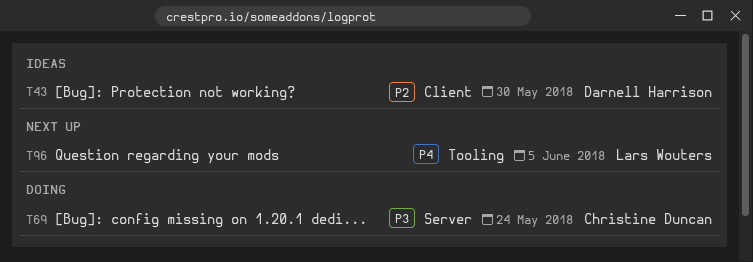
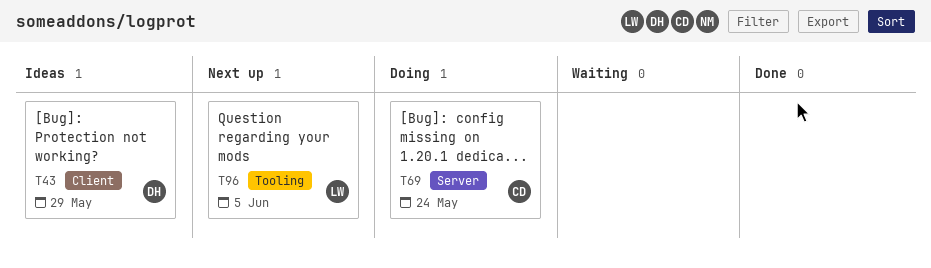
T43, due: May 30 -> May 29

